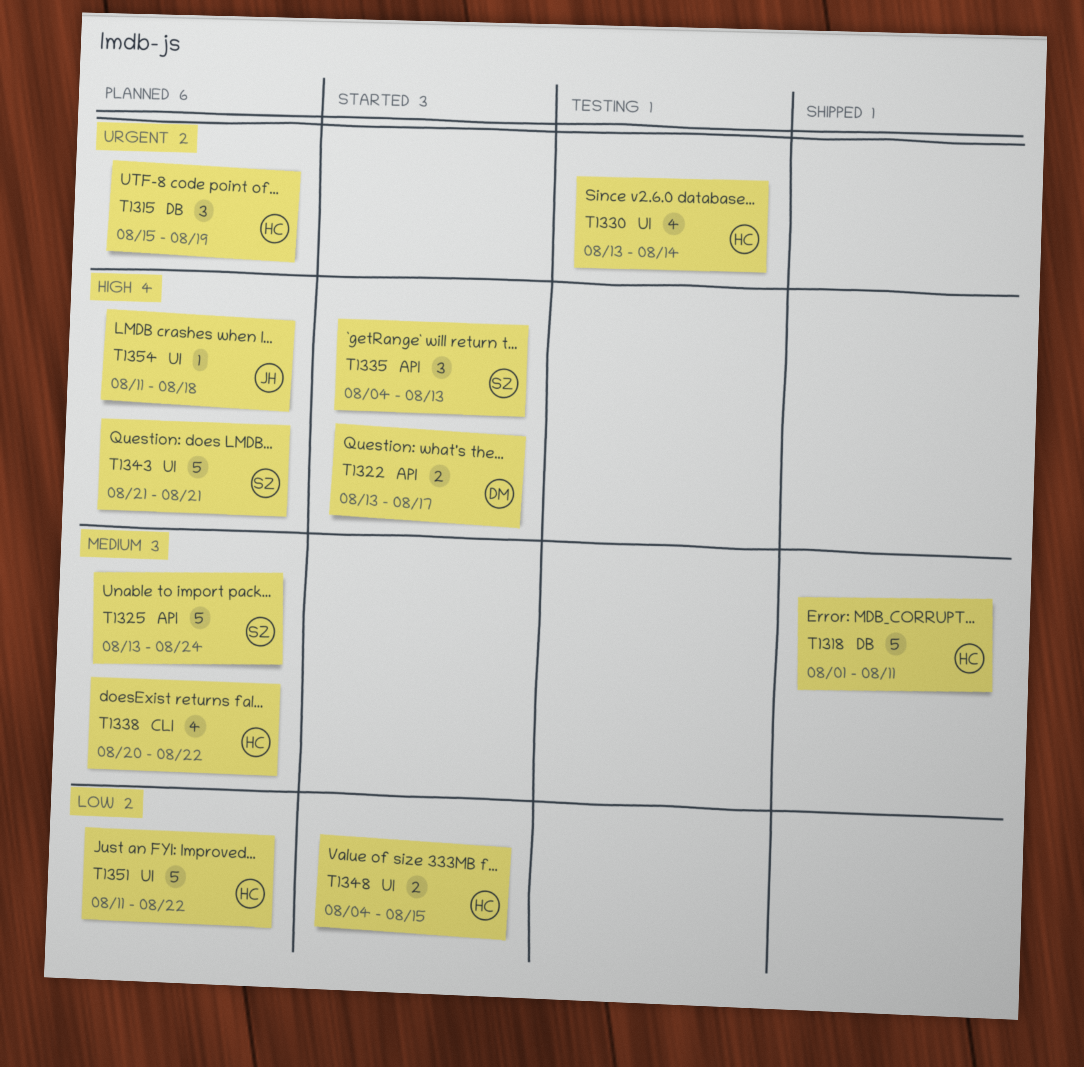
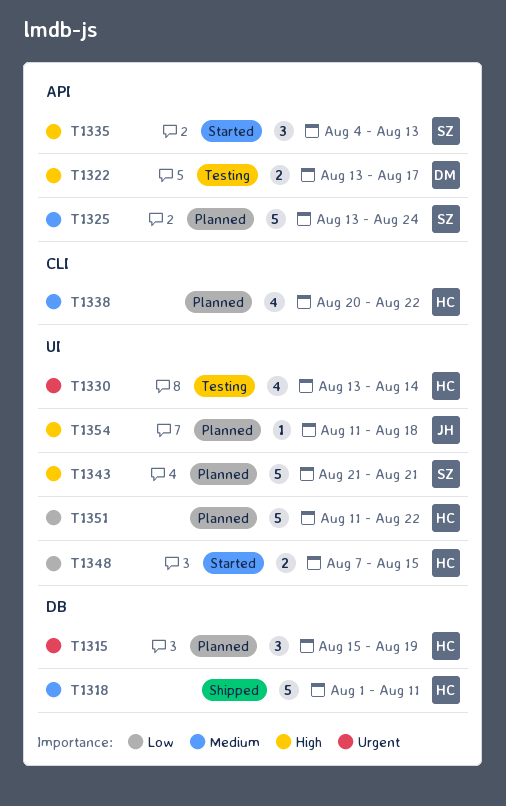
T1322, status: Started -> Testing
T1348, start: Aug 4 -> Aug 7

